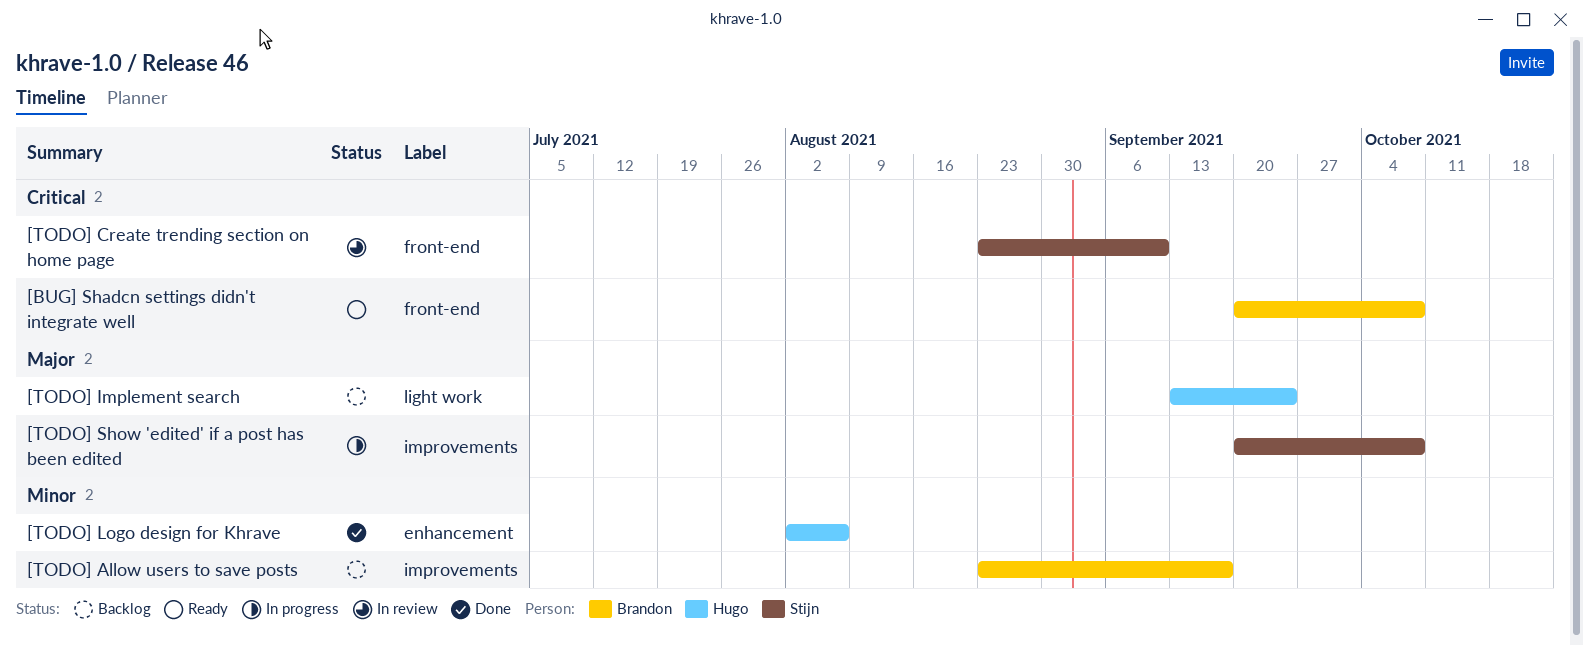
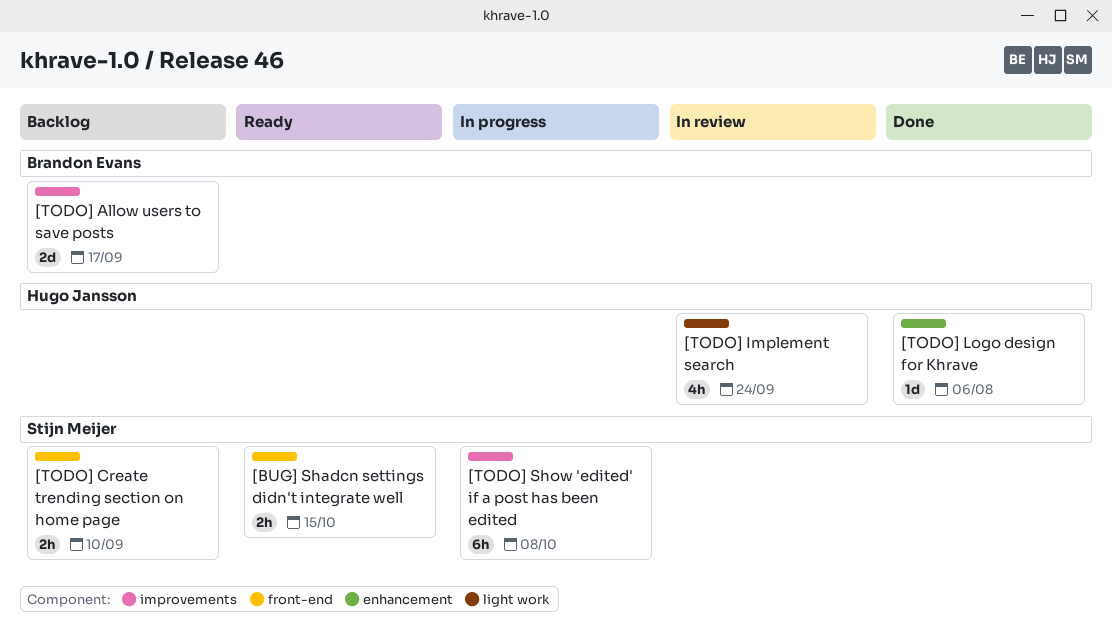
[BUG] Shadcn settings didn't integrate well, owner: Brandon Evans -> Stijn Meijer
[BUG] Shadcn settings didn't integrate well, due: Oct 8 -> Oct 15
[TODO] Create trending section on home page, status: In review -> Backlog
[TODO] Implement search, status: Backlog -> In review

